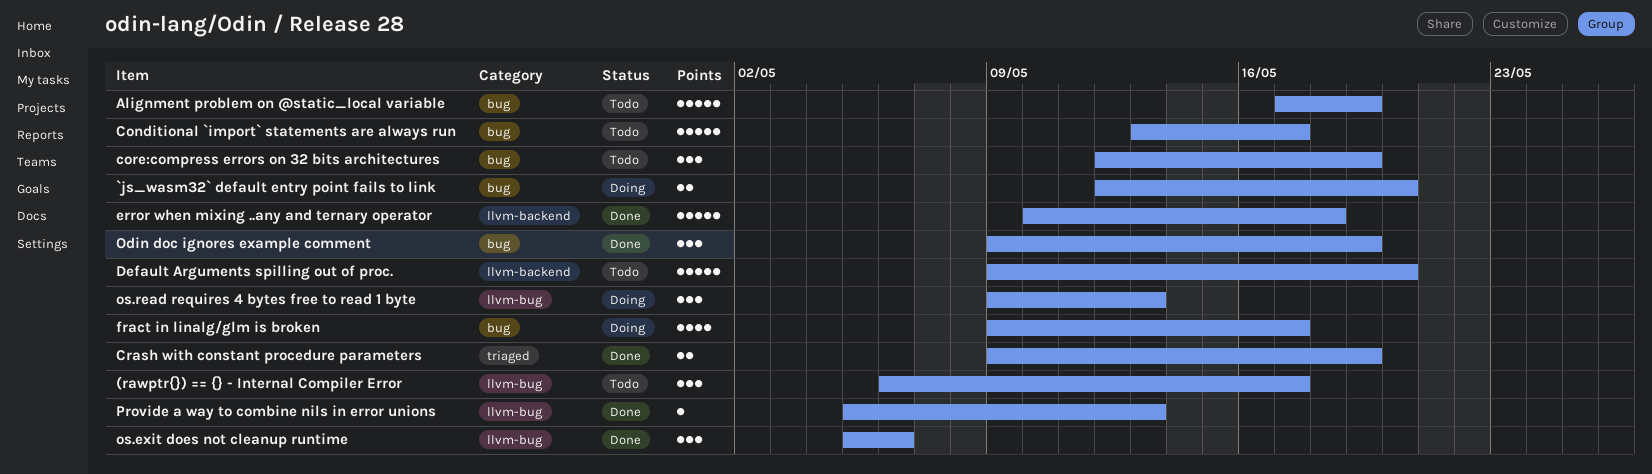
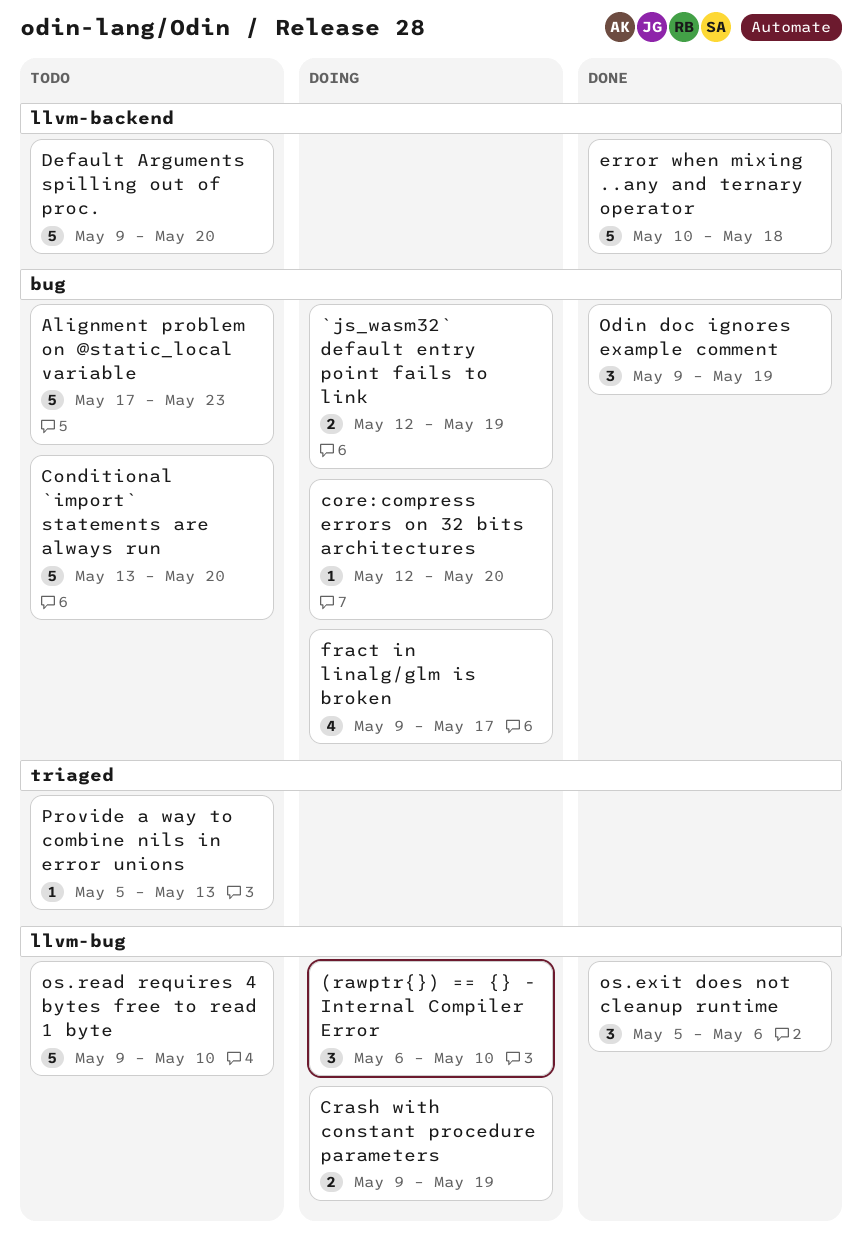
(rawptr{}) == {} - Internal Compiler Error, status: Todo -> Doing
(rawptr{}) == {} - Internal Compiler Error, due: May 17 -> May 10
`js_wasm32` default entry point fails to link, due: May 20 -> May 19
Alignment problem on @static_local variable, due: May 19 -> May 23
Conditional `import` statements are always run, due: May 17 -> May 20
core:compress errors on 32 bits architectures, status: Todo -> Doing
core:compress errors on 32 bits architectures, estimate: 3 -> 1
core:compress errors on 32 bits architectures, due: May 19 -> May 20
Crash with constant procedure parameters, status: Done -> Doing
Crash with constant procedure parameters, label: triaged -> llvm-bug
os.read requires 4 bytes free to read 1 byte, status: Doing -> Todo
os.read requires 4 bytes free to read 1 byte, estimate: 3 -> 5
os.read requires 4 bytes free to read 1 byte, due: May 13 -> May 10
Provide a way to combine nils in error unions, status: Done -> Todo
Provide a way to combine nils in error unions, label: llvm-bug -> triaged

